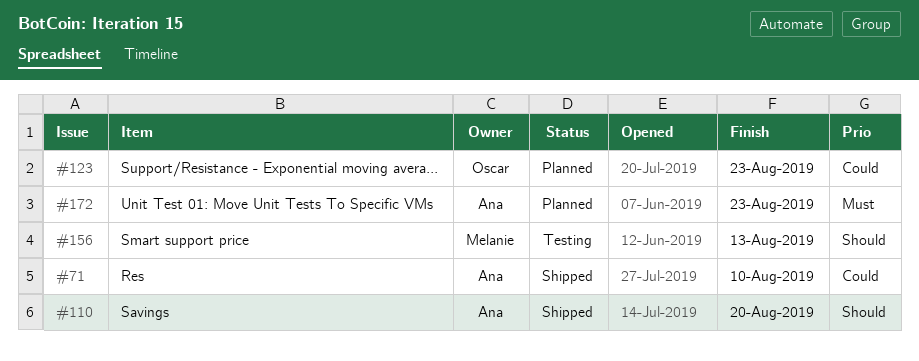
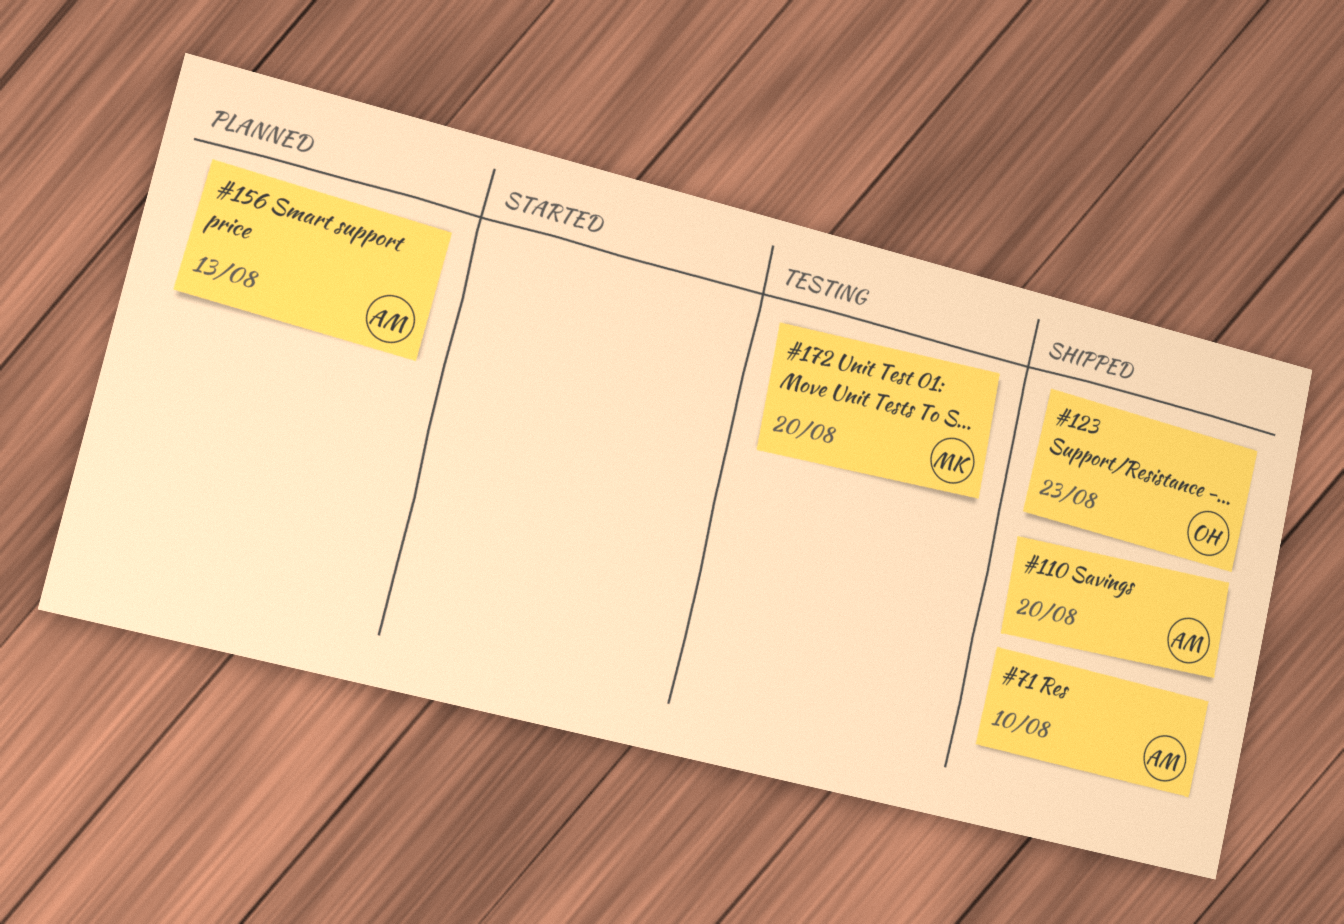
#123, status: Planned -> Shipped
#156, status: Testing -> Planned
#156, owner: Melanie -> Ana
#172, status: Planned -> Testing
#172, owner: Ana -> Melanie
#172, due: Aug 23 -> Aug 20

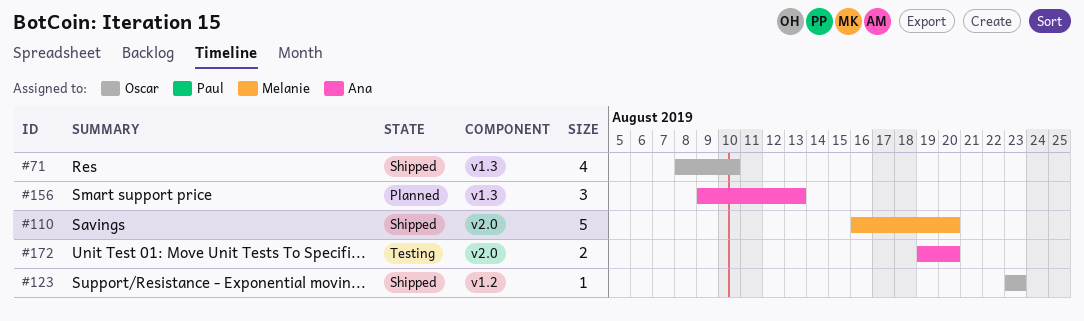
#71, owner: Ana -> Oscar
#110, owner: Ana -> Melanie
#172, owner: Melanie -> Ana

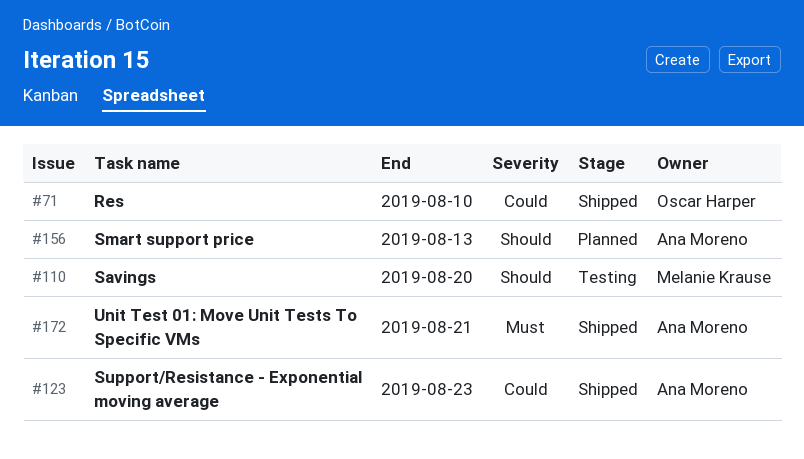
#110, status: Shipped -> Testing
#123, owner: Oscar Harper -> Ana Moreno
#172, status: Testing -> Shipped
#172, due: Aug 20 -> Aug 21

